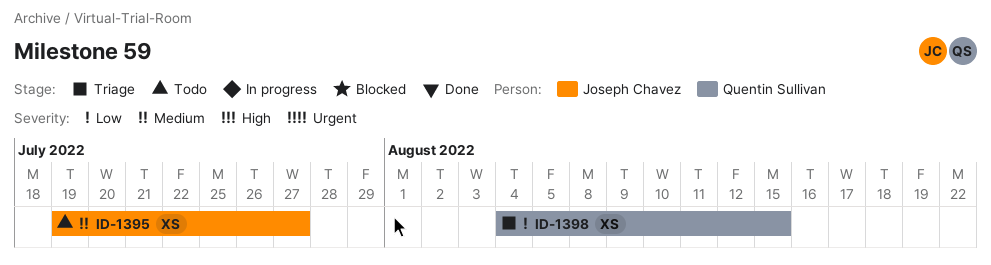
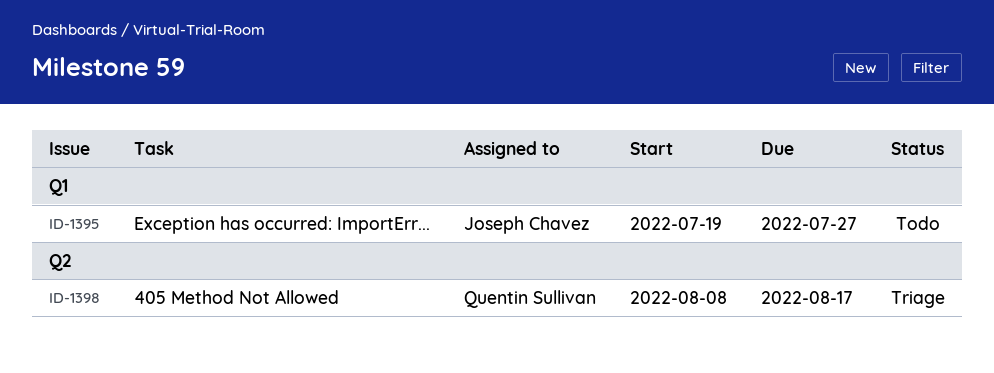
ID-1398, start: Aug 4 -> Aug 8
ID-1398, due: Aug 15 -> Aug 17

